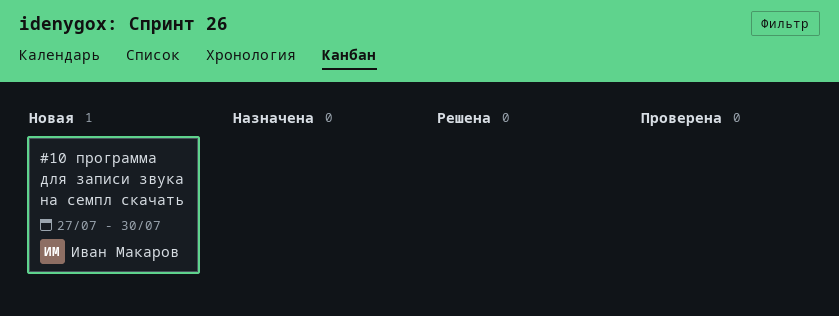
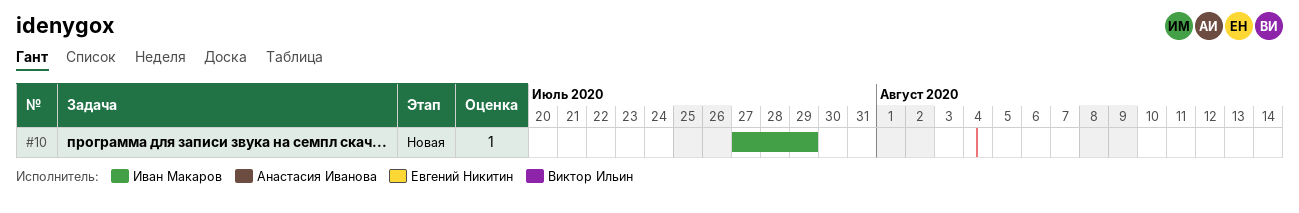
#10, due: Jul 30 -> Jul 29

